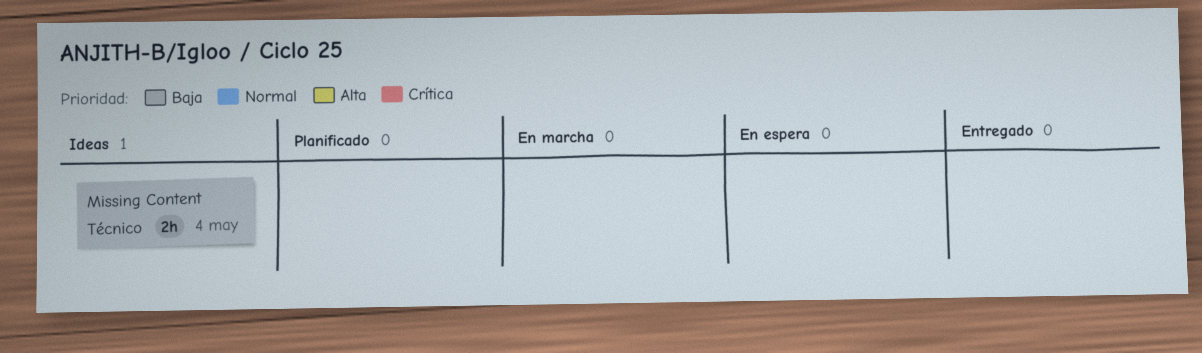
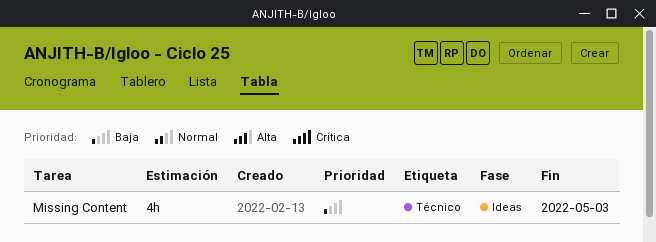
Missing Content, estimate: 2h -> 4h
Missing Content, due: May 4 -> May 3

